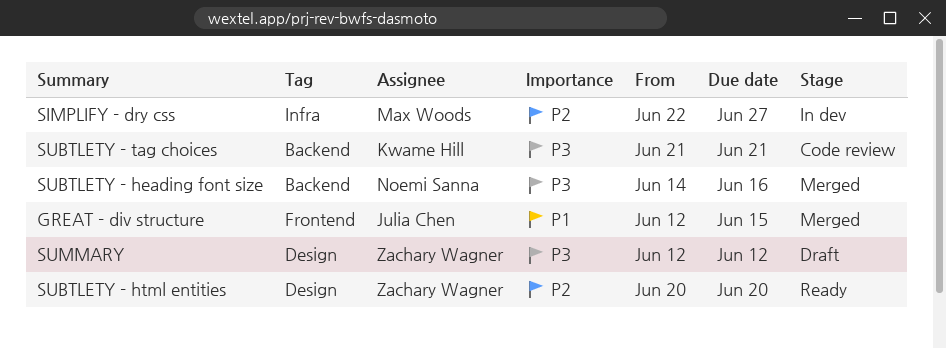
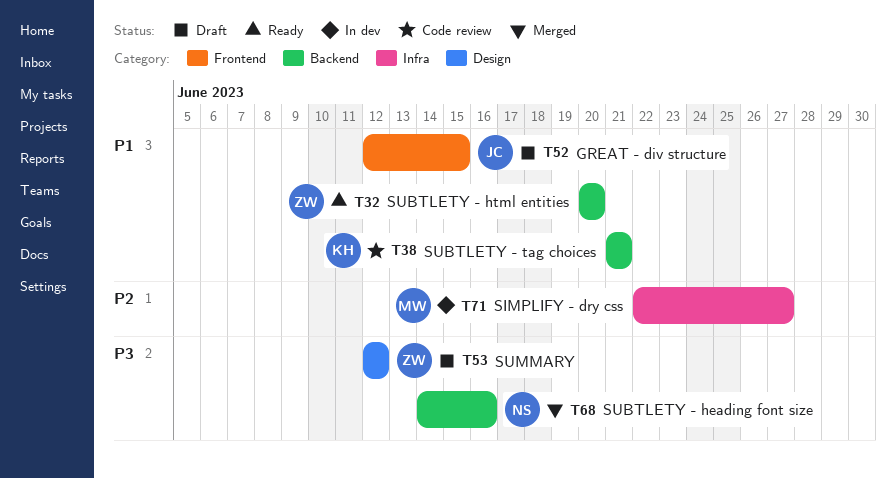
GREAT - div structure, status: Merged -> Draft
SUBTLETY - html entities, priority: P2 -> P1
SUBTLETY - html entities, label: Design -> Backend
SUBTLETY - tag choices, priority: P3 -> P1

